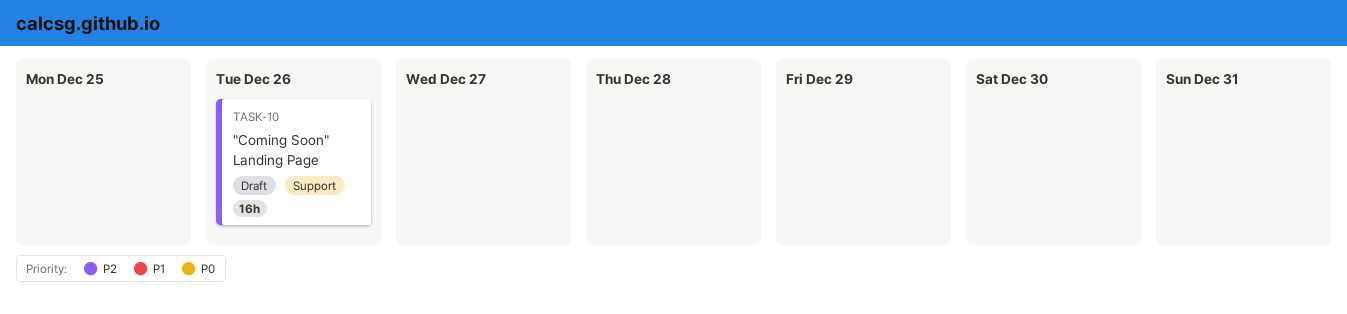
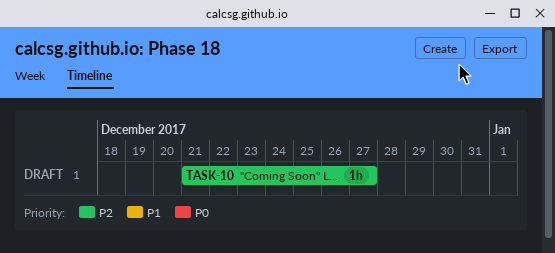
TASK-10, estimate: 16h -> 1h
TASK-10, due: Dec 26 -> Dec 27

